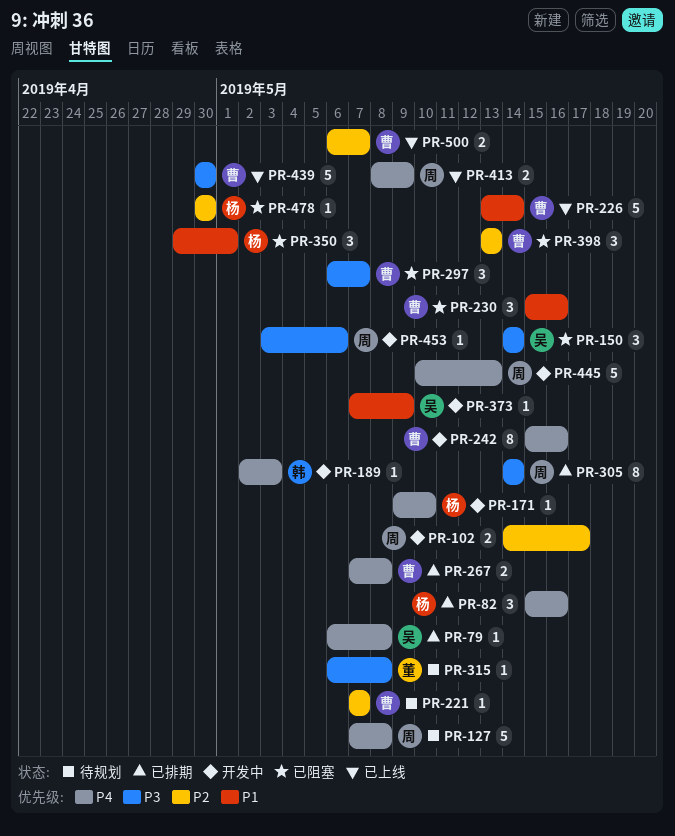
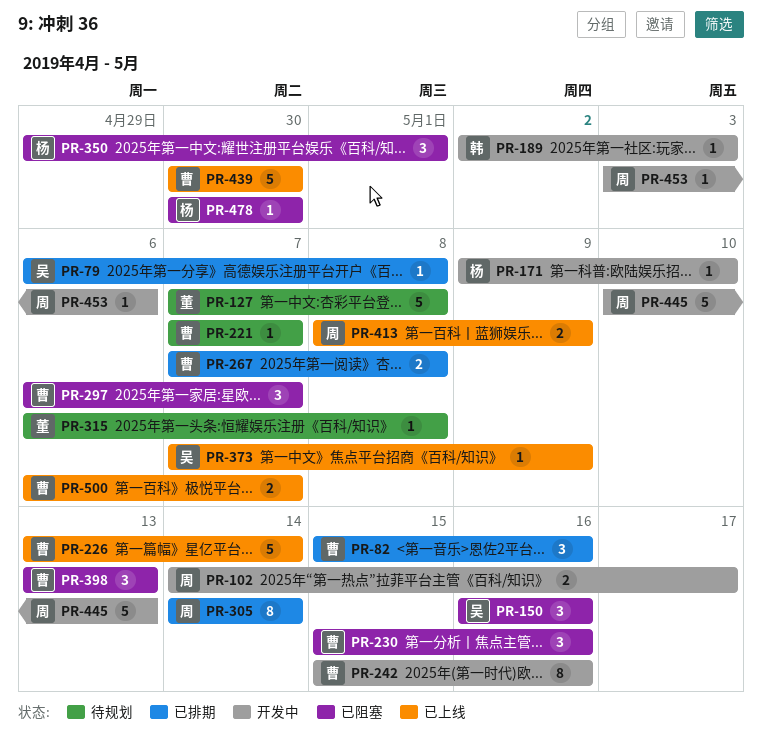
PR-82, owner: 杨 -> 曹
PR-127, owner: 周 -> 董
PR-150, start: May 14 -> May 16
PR-150, due: May 14 -> May 16
PR-373, status: 开发中 -> 已上线

